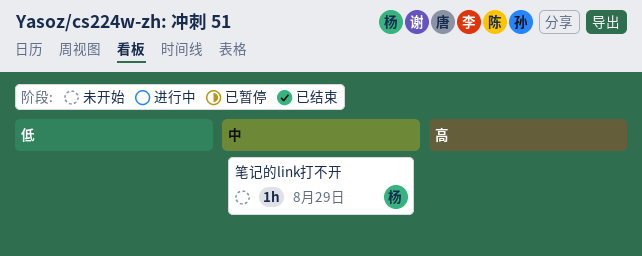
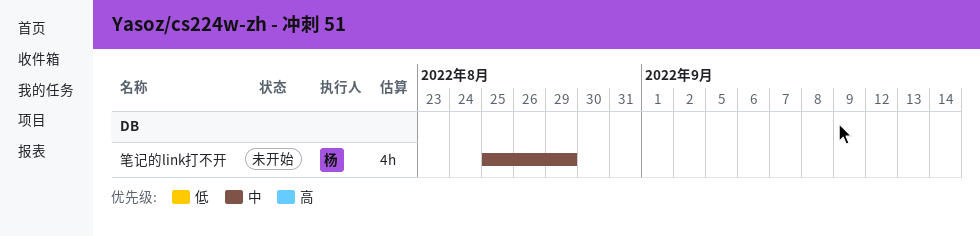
笔记的link打不开, estimate: 1h -> 4h

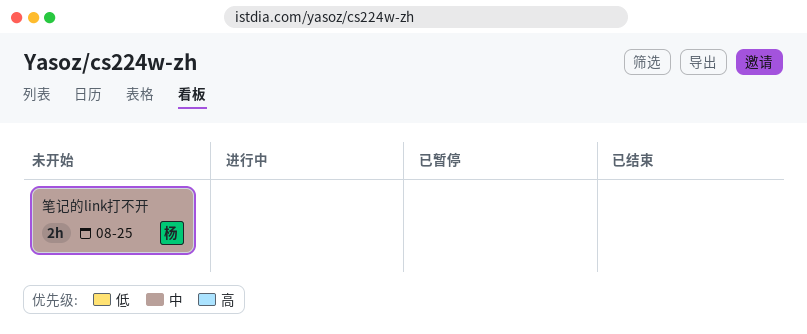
笔记的link打不开, estimate: 4h -> 2h
笔记的link打不开, due: Aug 29 -> Aug 25

